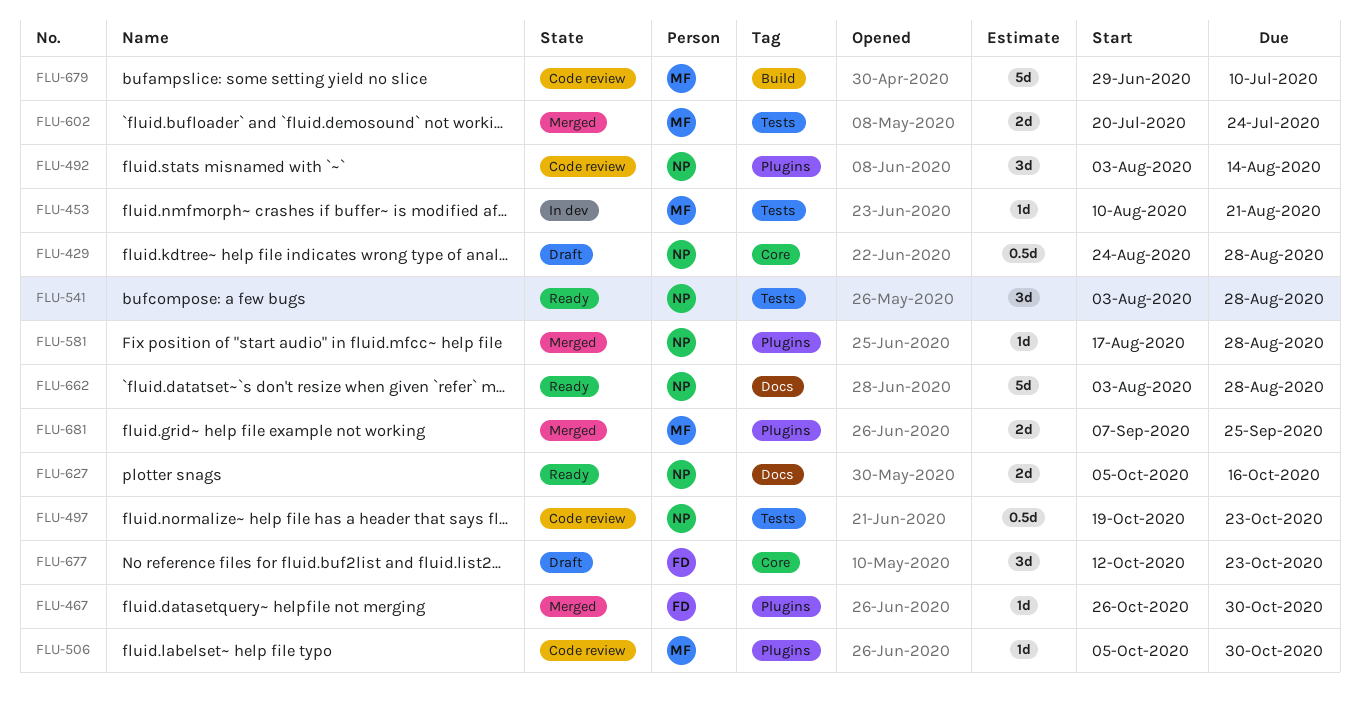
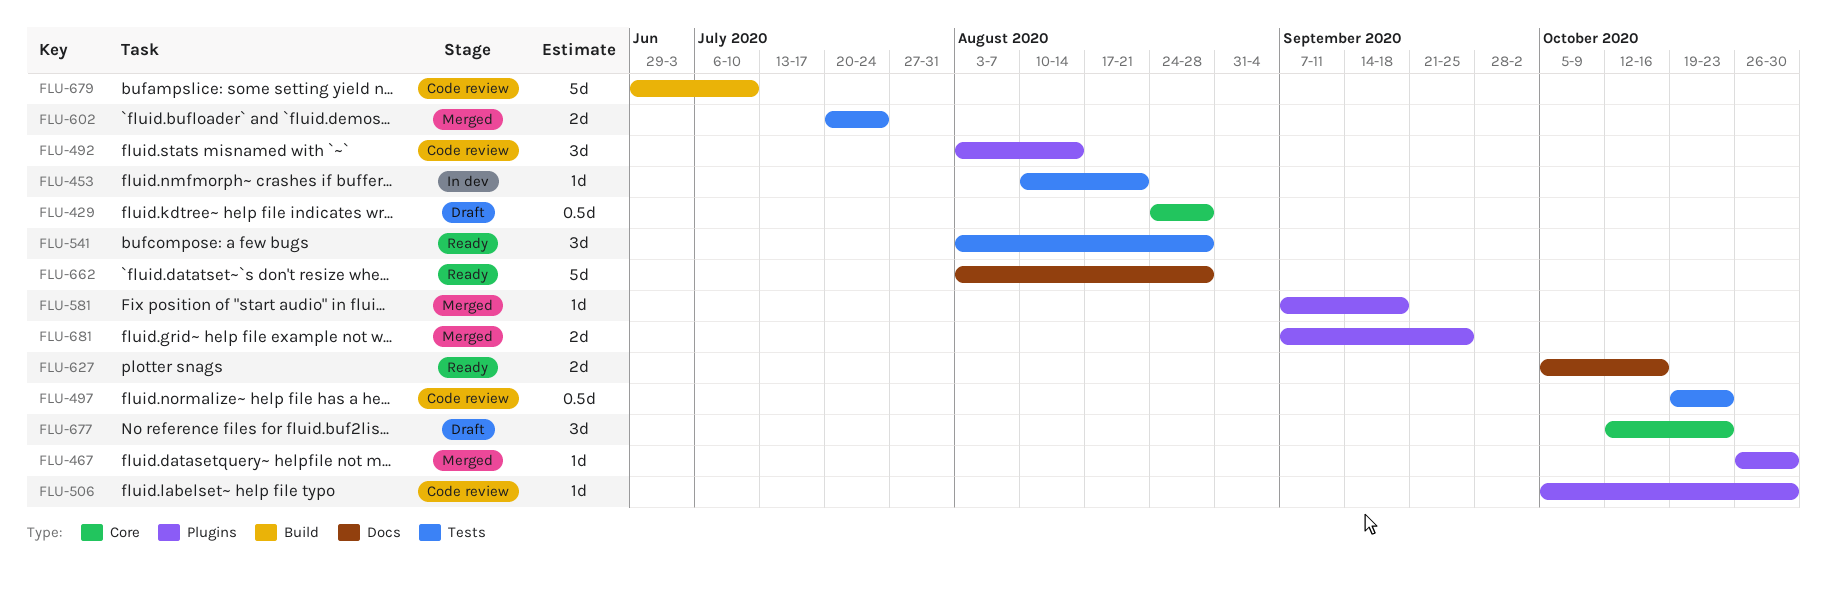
FLU-581, start: Aug 17 -> Sep 7
FLU-581, due: Aug 28 -> Sep 18

